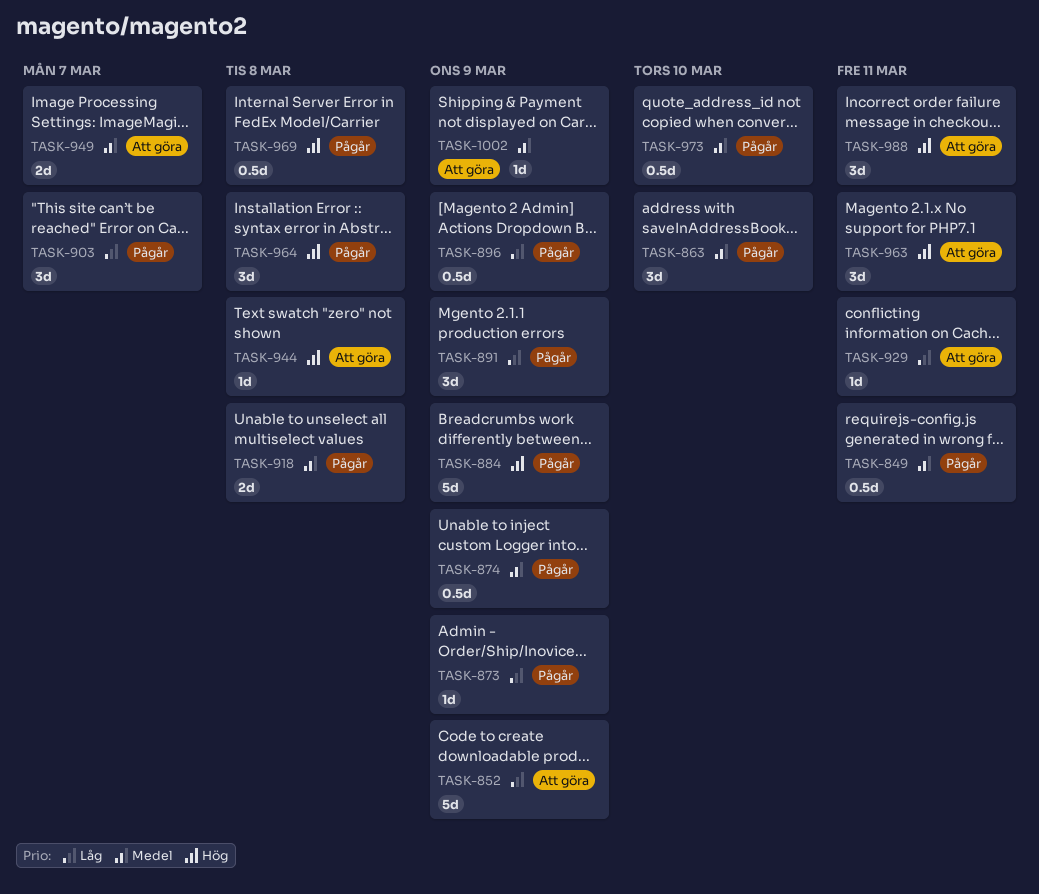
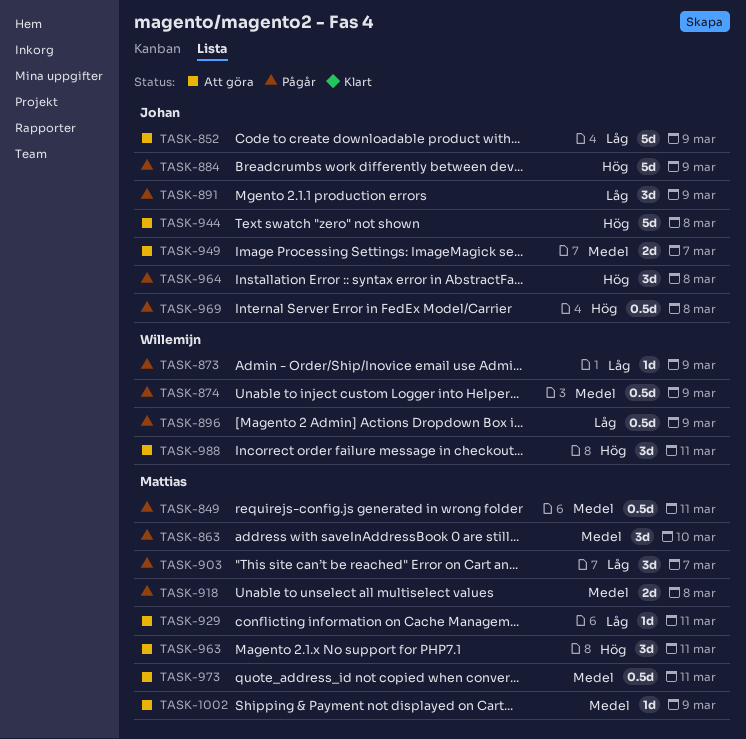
TASK-944, estimate: 1d -> 5d
TASK-973, status: Pågår -> Att göra
TASK-973, due: Mar 10 -> Mar 11

